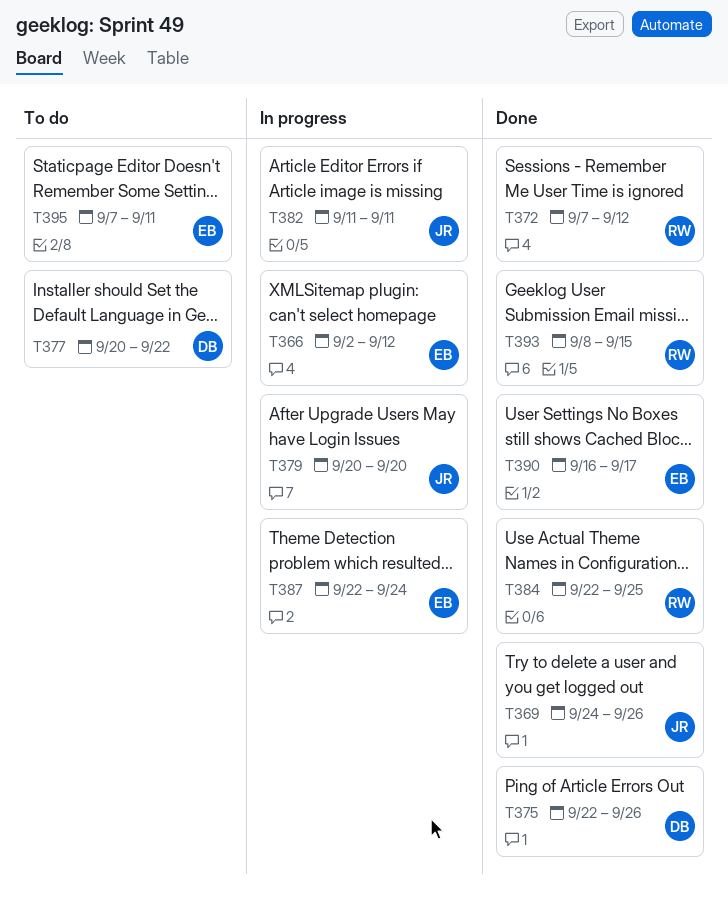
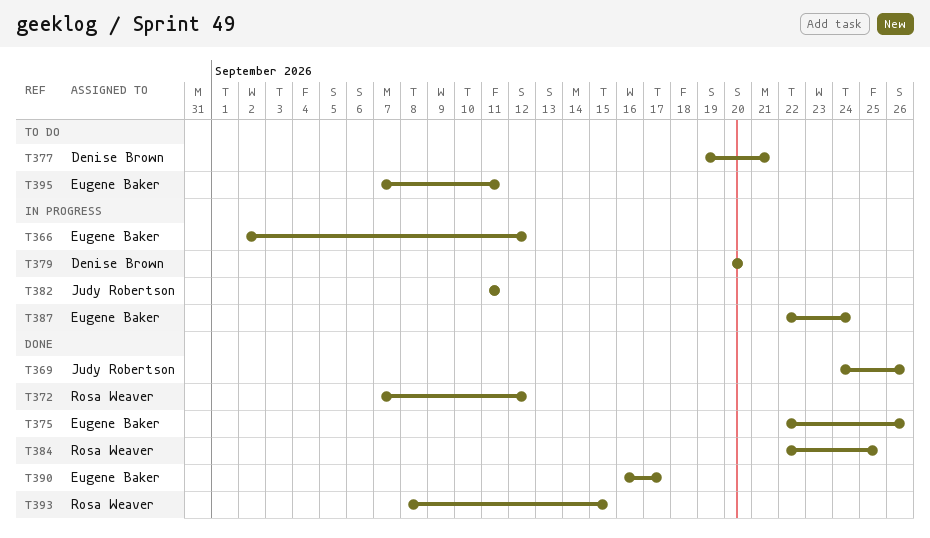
T375, owner: Denise Brown -> Eugene Baker
T377, start: Sep 20 -> Sep 19
T377, due: Sep 22 -> Sep 21
T379, owner: Judy Robertson -> Denise Brown

